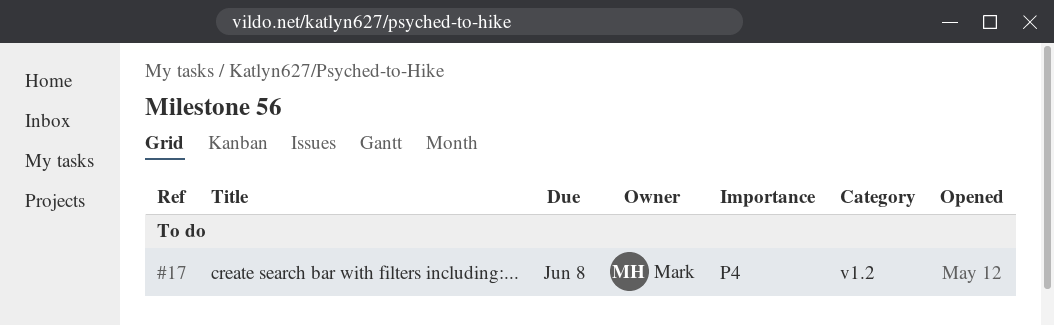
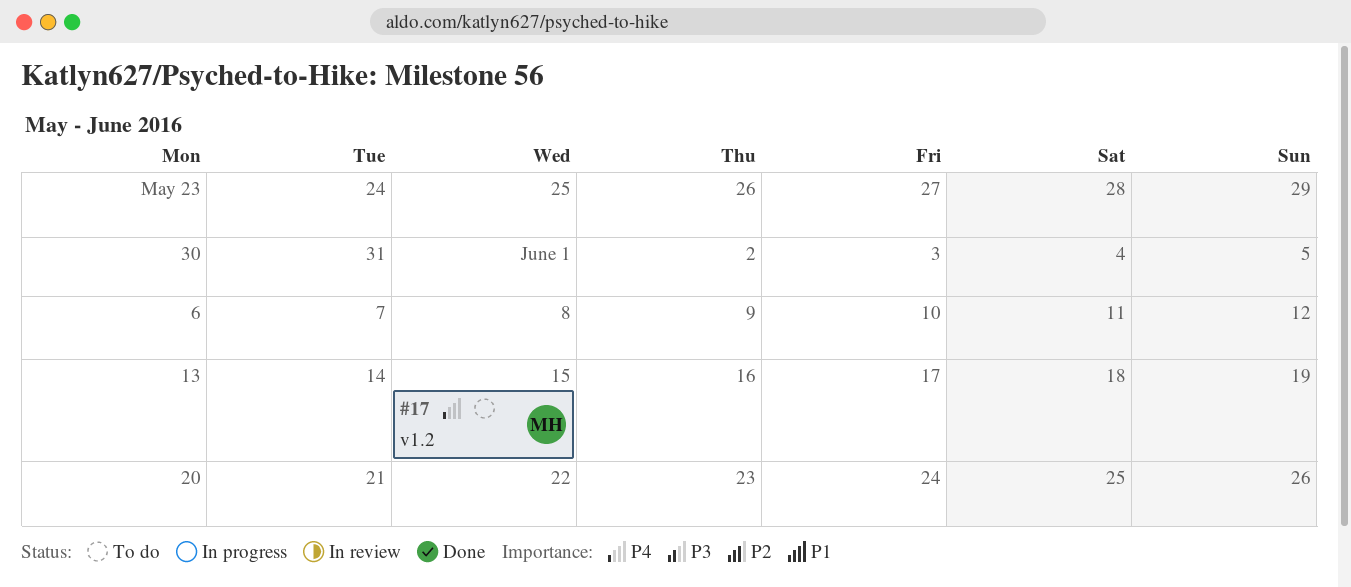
#17, due: Jun 8 -> Jun 15

